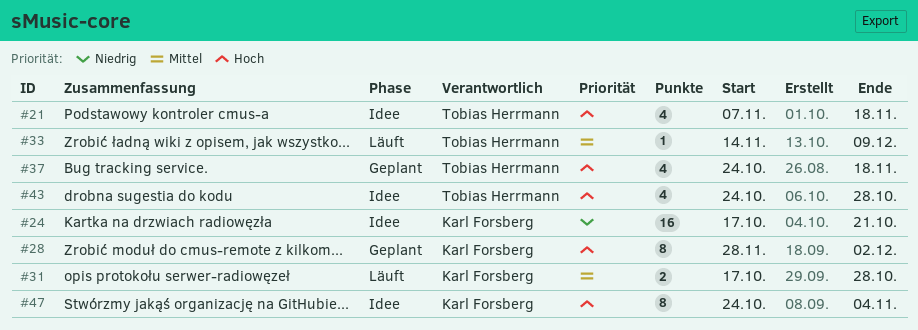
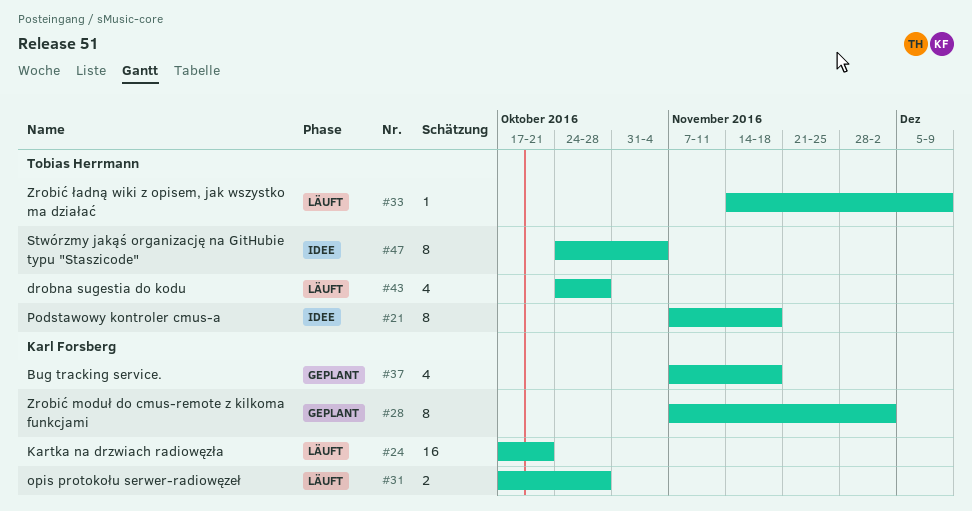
#21, estimate: 4 -> 8
#24, status: Idee -> Läuft
#28, start: Nov 28 -> Nov 7
#37, owner: Tobias Herrmann -> Karl Forsberg
#37, start: Oct 24 -> Nov 7
#43, status: Idee -> Läuft
#47, owner: Karl Forsberg -> Tobias Herrmann

